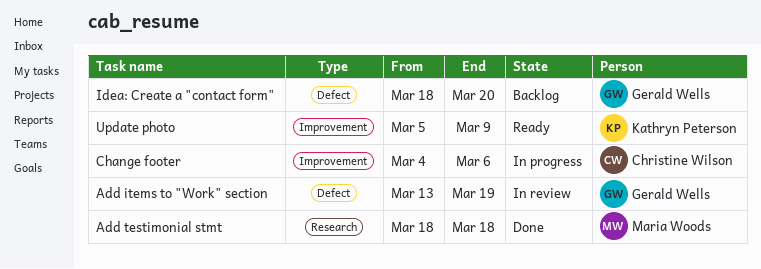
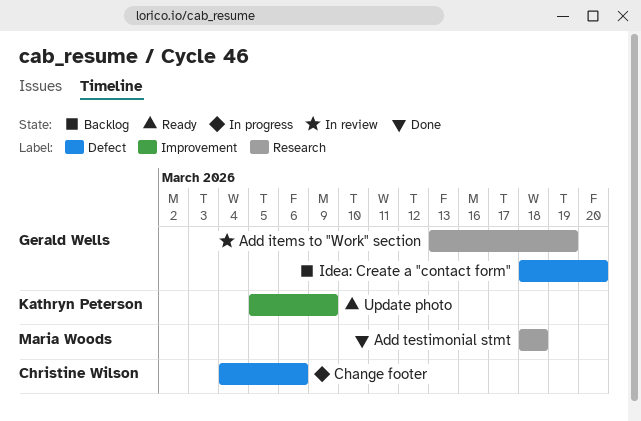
Add items to "Work" section, label: Defect -> Research
Change footer, label: Improvement -> Defect

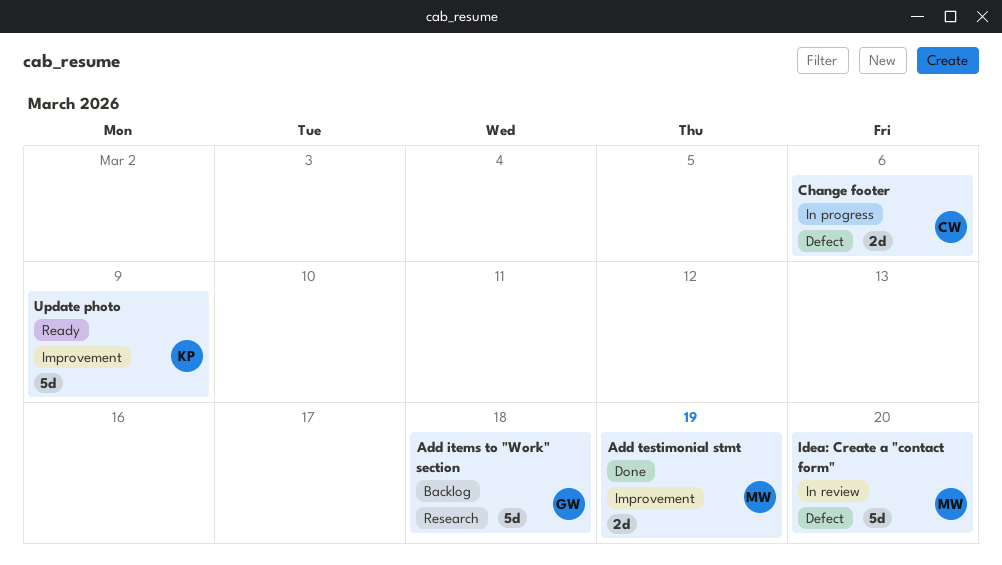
Add items to "Work" section, status: In review -> Backlog
Add items to "Work" section, due: Mar 19 -> Mar 18
Add testimonial stmt, label: Research -> Improvement
Add testimonial stmt, due: Mar 18 -> Mar 19
Idea: Create a "contact form", status: Backlog -> In review
Idea: Create a "contact form", owner: Gerald Wells -> Maria Woods

